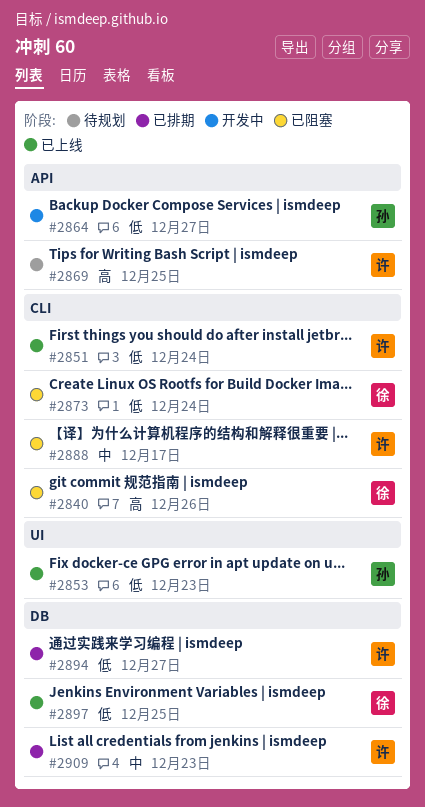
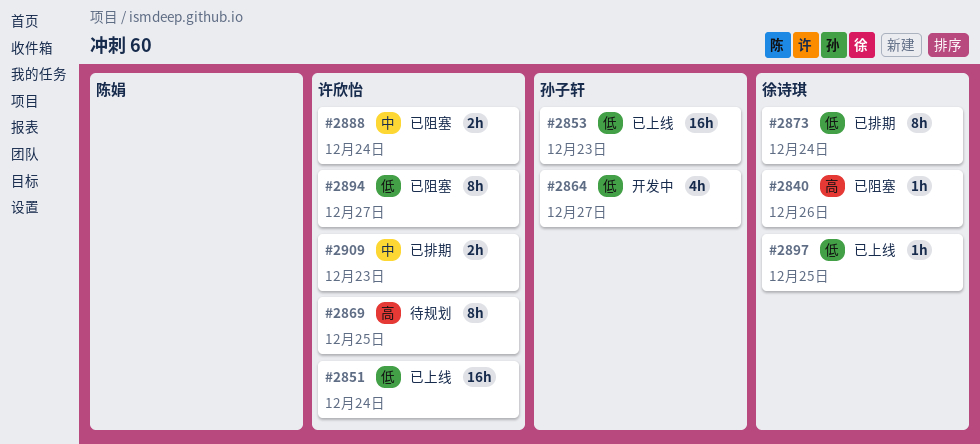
#2873, status: 已阻塞 -> 已排期
#2888, due: Dec 17 -> Dec 24
#2894, status: 已排期 -> 已阻塞

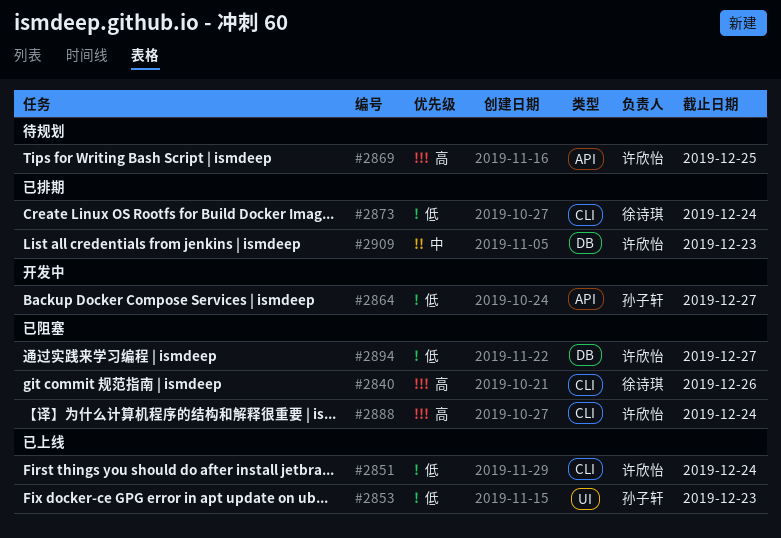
#2888, priority: 中 -> 高
#2897: present -> none

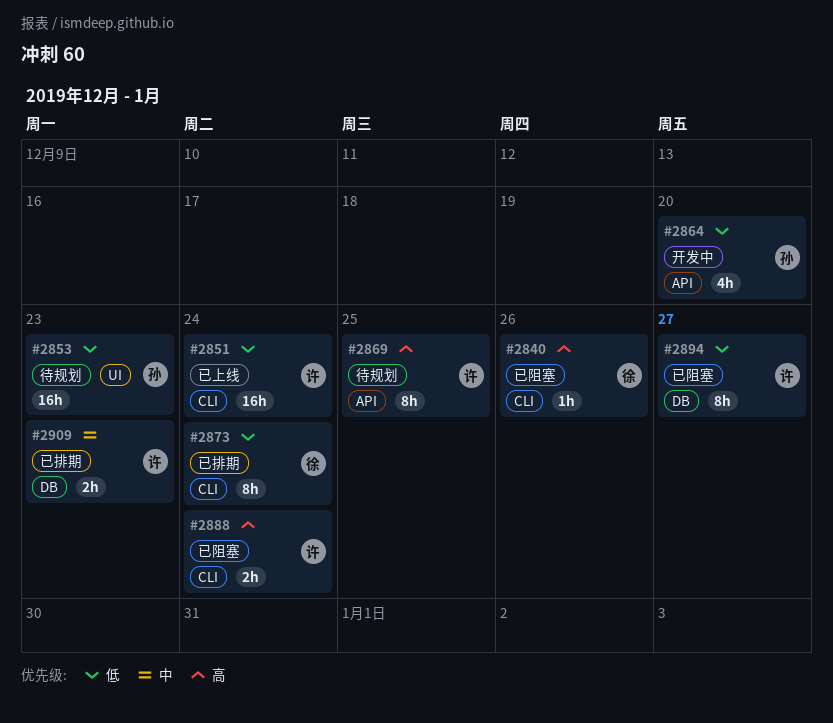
#2853, status: 已上线 -> 待规划
#2864, due: Dec 27 -> Dec 20

